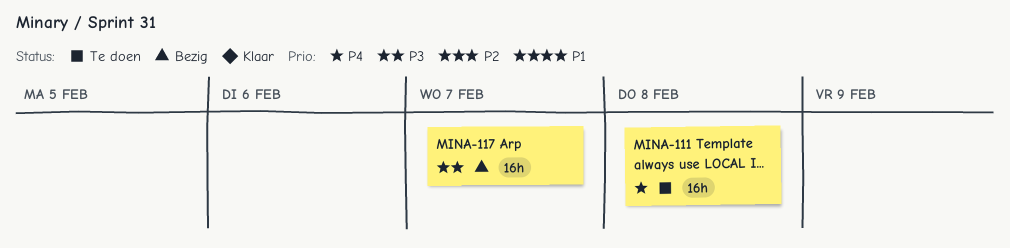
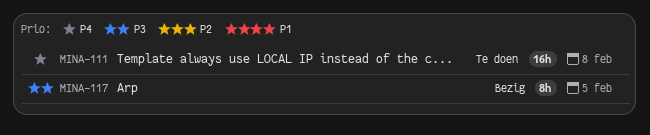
MINA-117, estimate: 16h -> 8h
MINA-117, due: Feb 7 -> Feb 5

